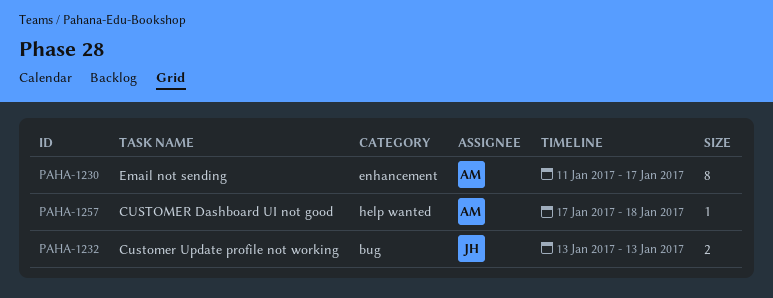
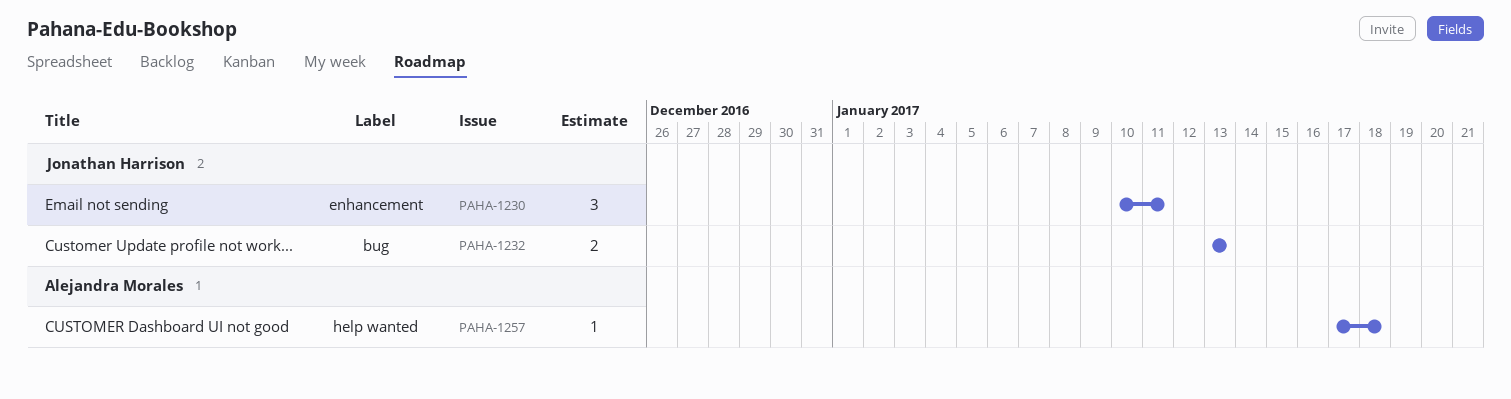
PAHA-1230, owner: Alejandra Morales -> Jonathan Harrison
PAHA-1230, estimate: 8 -> 3
PAHA-1230, start: Jan 11 -> Jan 10
PAHA-1230, due: Jan 17 -> Jan 11

